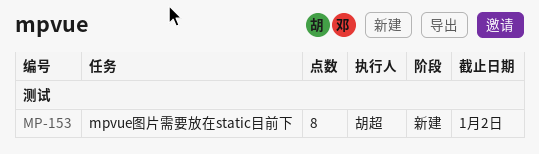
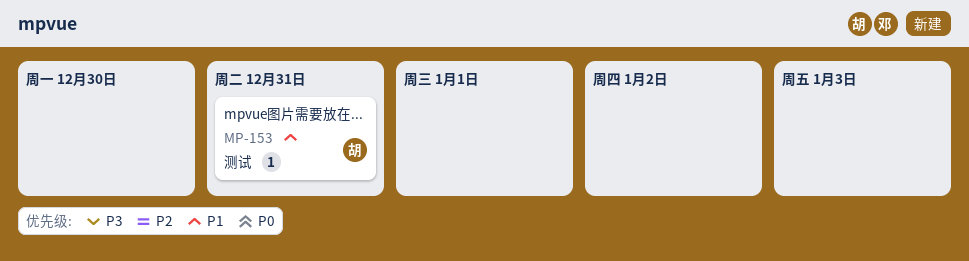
MP-153, estimate: 8 -> 1
MP-153, due: Jan 2 -> Dec 31

